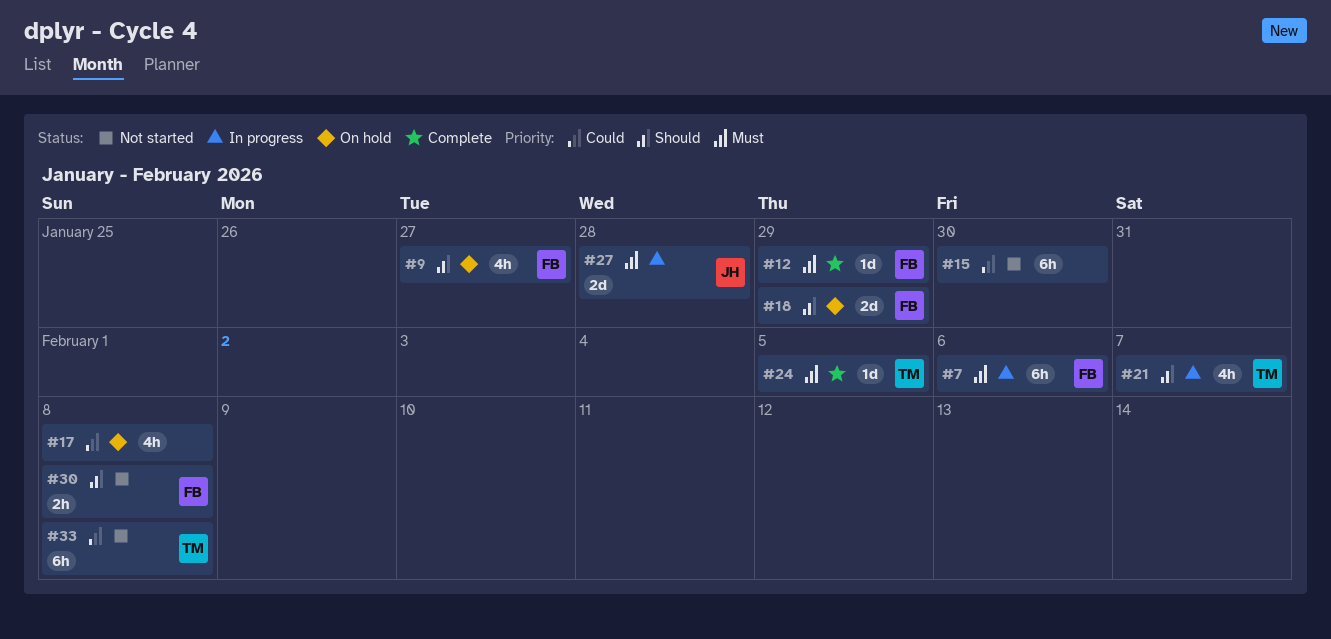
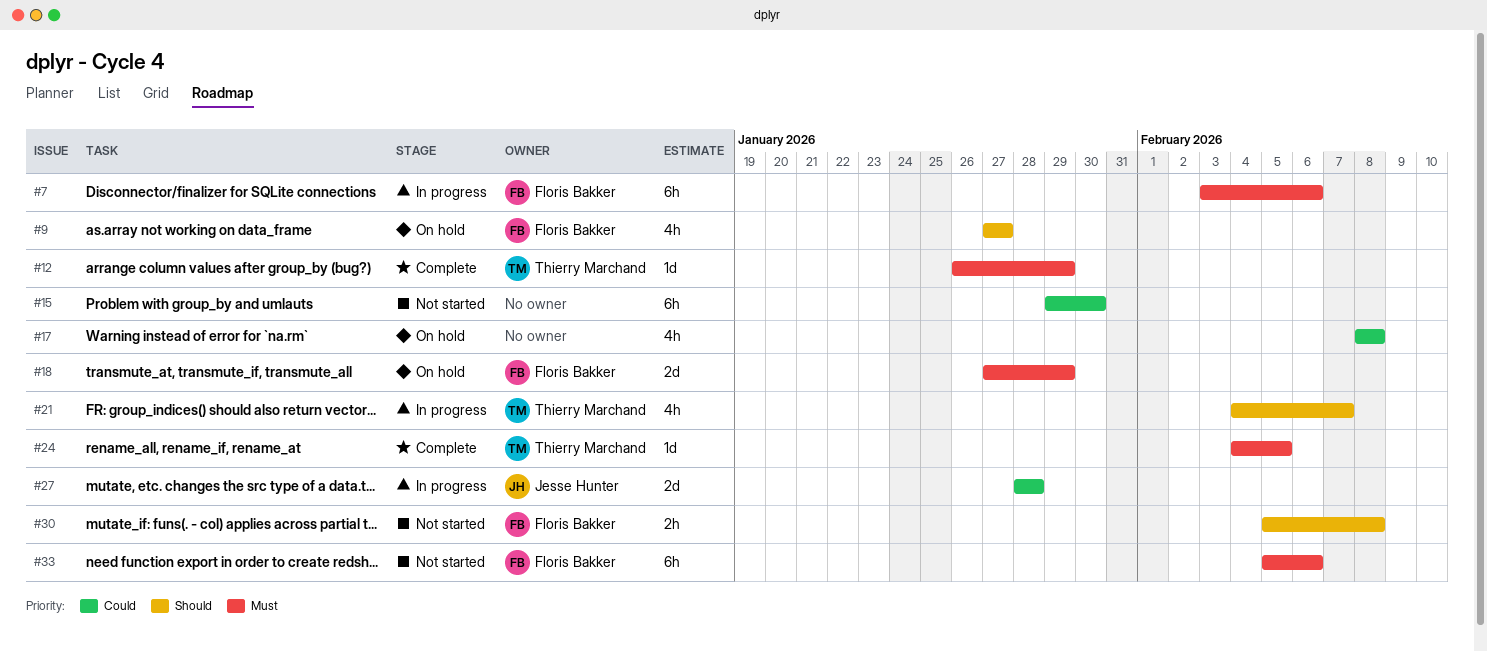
#12, owner: Floris Bakker -> Thierry Marchand
#18, priority: Should -> Must
#27, priority: Must -> Could
#33, owner: Thierry Marchand -> Floris Bakker
#33, priority: Could -> Must
#33, due: Feb 8 -> Feb 6

